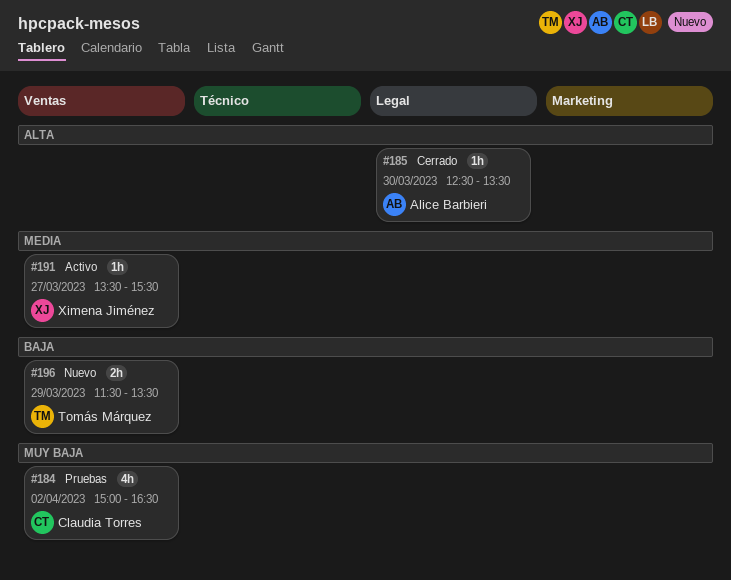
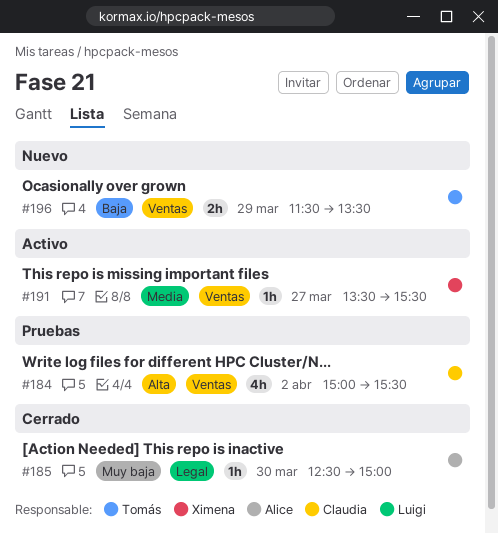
#184, priority: Muy baja -> Alta
#184, ends: 16:30 -> 15:30
#185, priority: Alta -> Muy baja
#185, ends: 13:30 -> 15:00

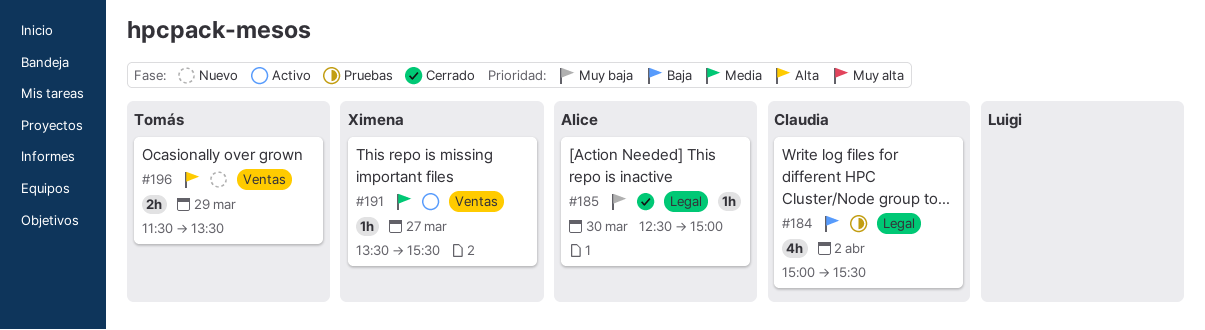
#184, priority: Alta -> Baja
#184, label: Ventas -> Legal
#196, priority: Baja -> Alta

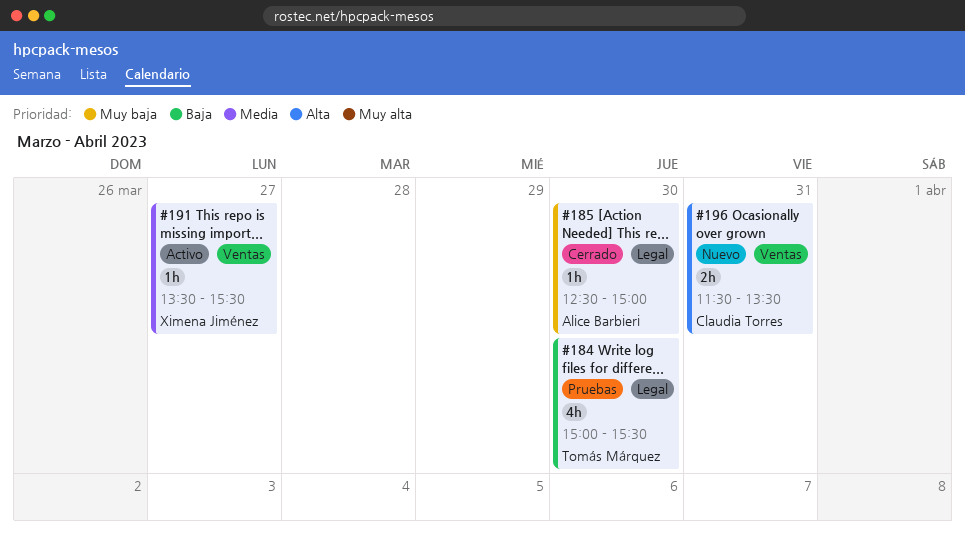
#184, owner: Claudia Torres -> Tomás Márquez
#184, day: Apr 2 -> Mar 30
#196, owner: Tomás Márquez -> Claudia Torres
#196, day: Mar 29 -> Mar 31

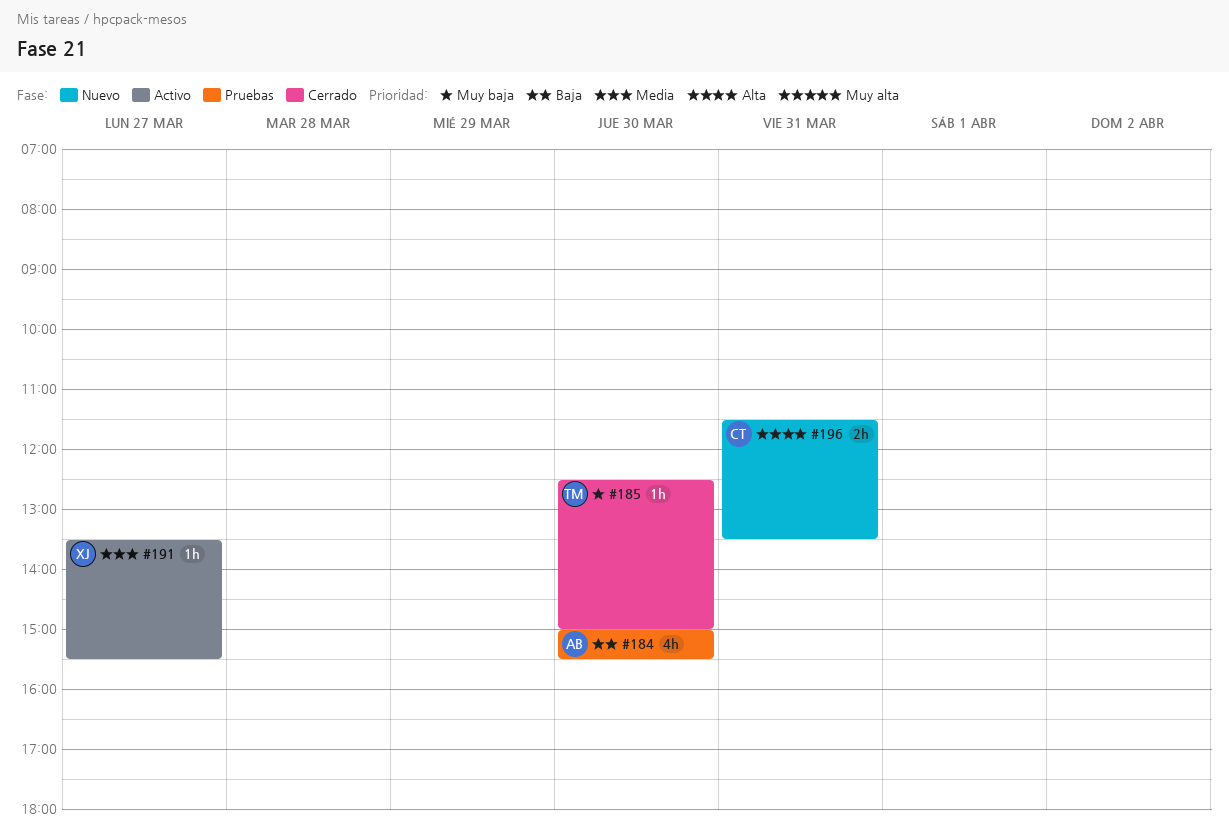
#184, owner: Tomás Márquez -> Alice Barbieri
#185, owner: Alice Barbieri -> Tomás Márquez

